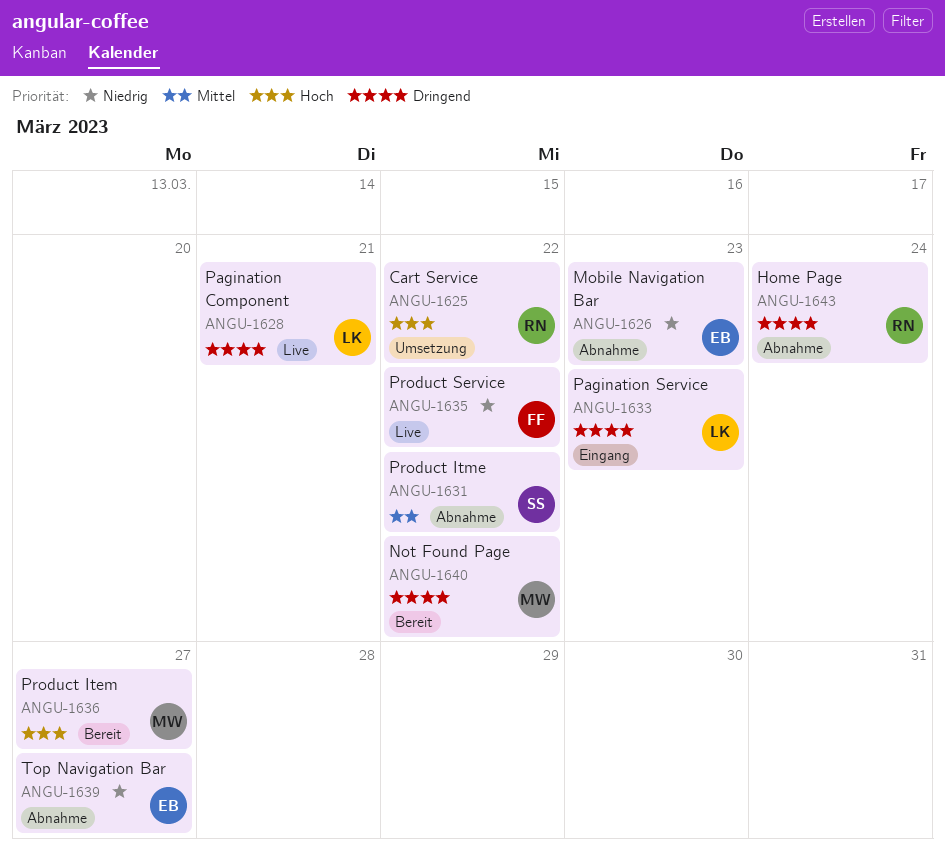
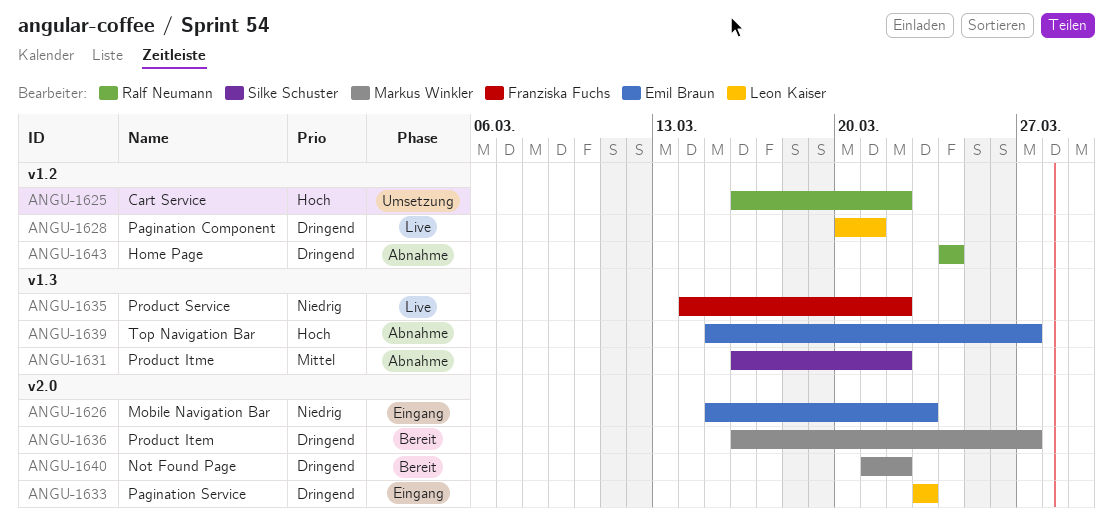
ANGU-1626, status: Abnahme -> Eingang
ANGU-1636, priority: Hoch -> Dringend
ANGU-1639, priority: Niedrig -> Hoch

